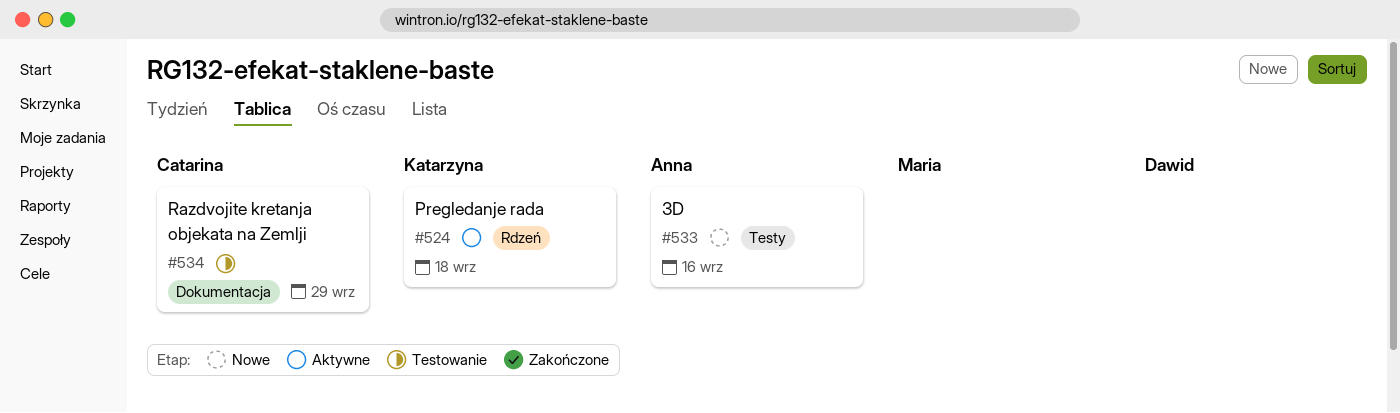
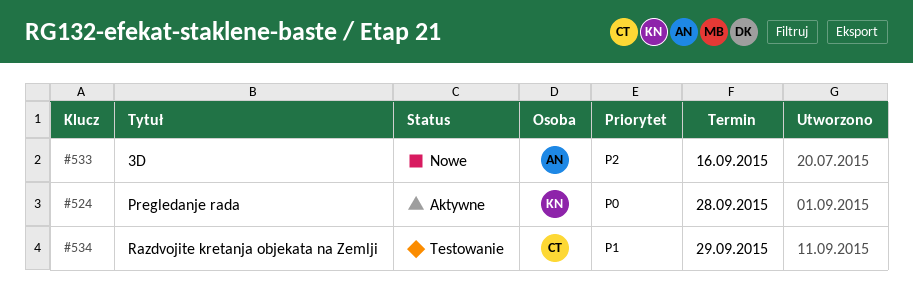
#524, due: Sep 18 -> Sep 28

